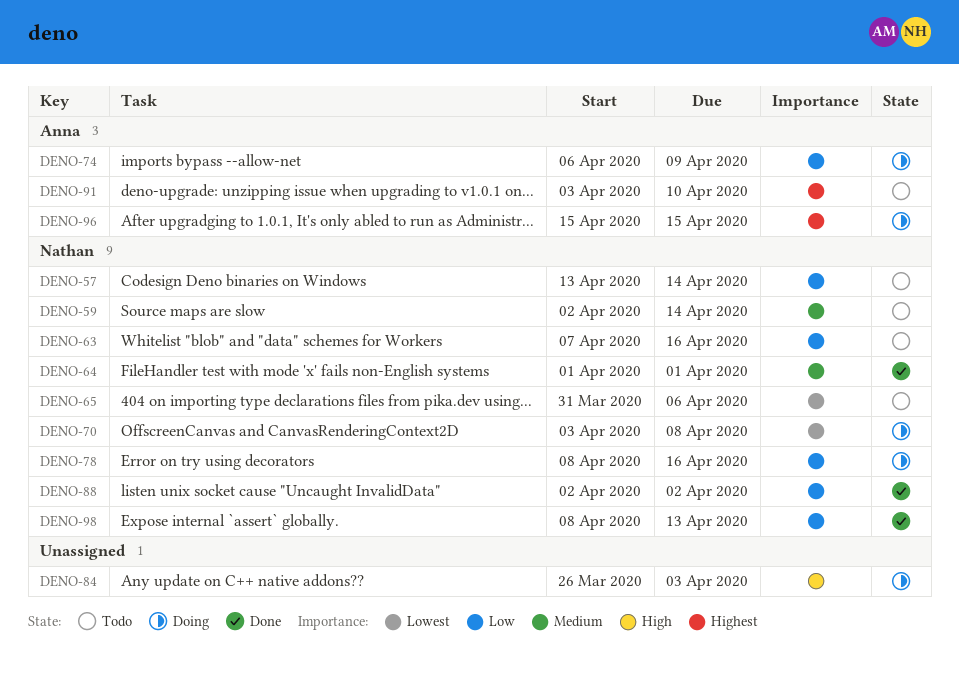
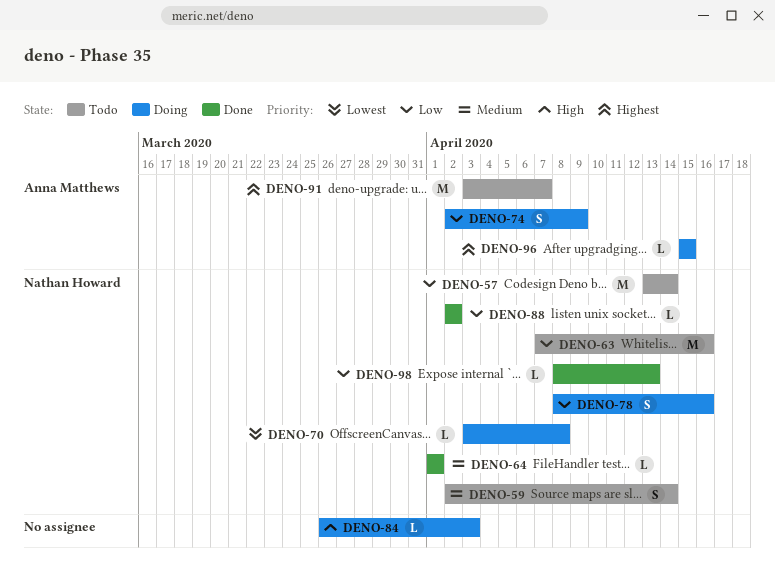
DENO-65: present -> none
DENO-74, start: Apr 6 -> Apr 2
DENO-91, due: Apr 10 -> Apr 7

